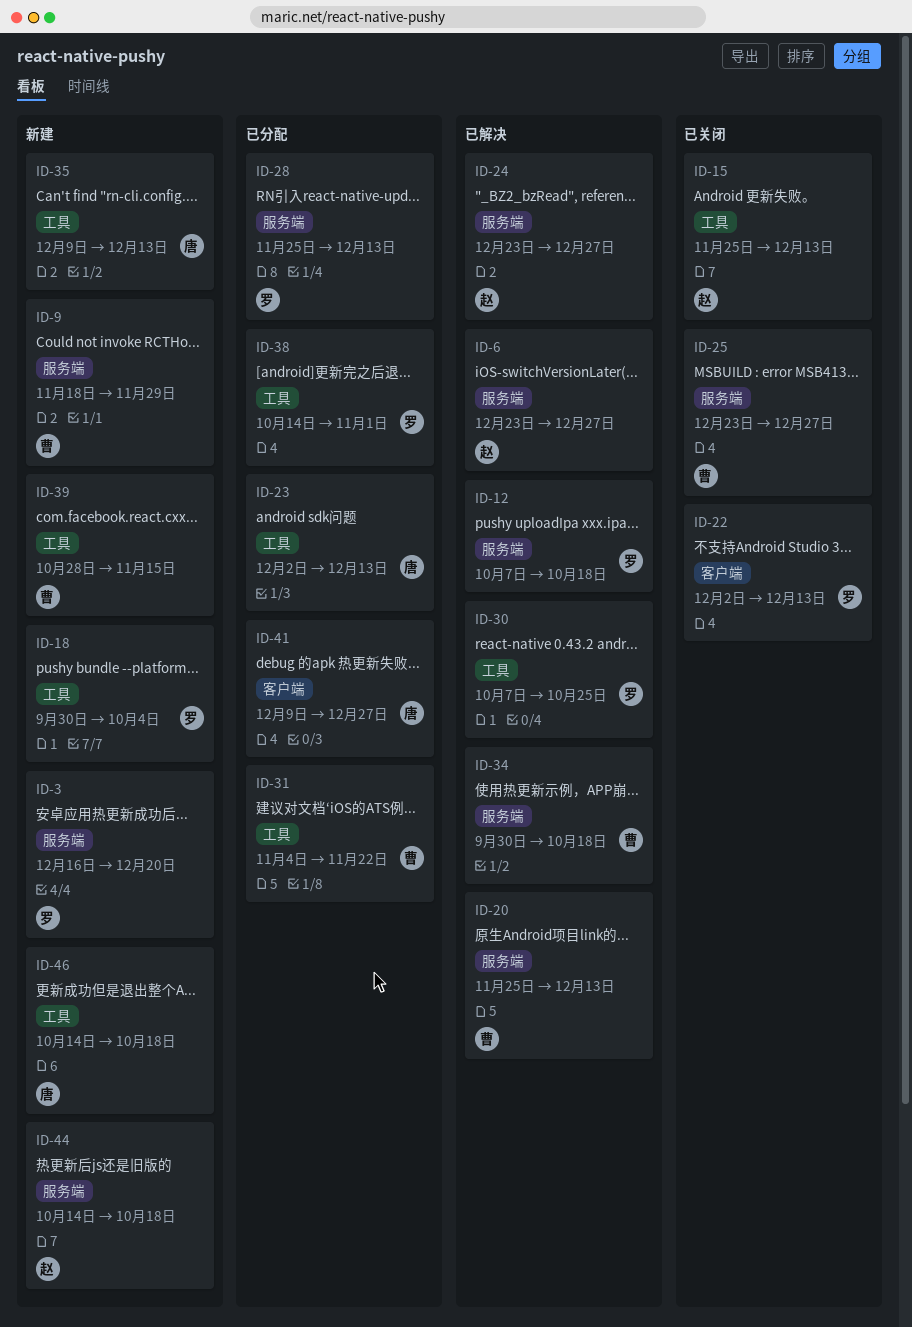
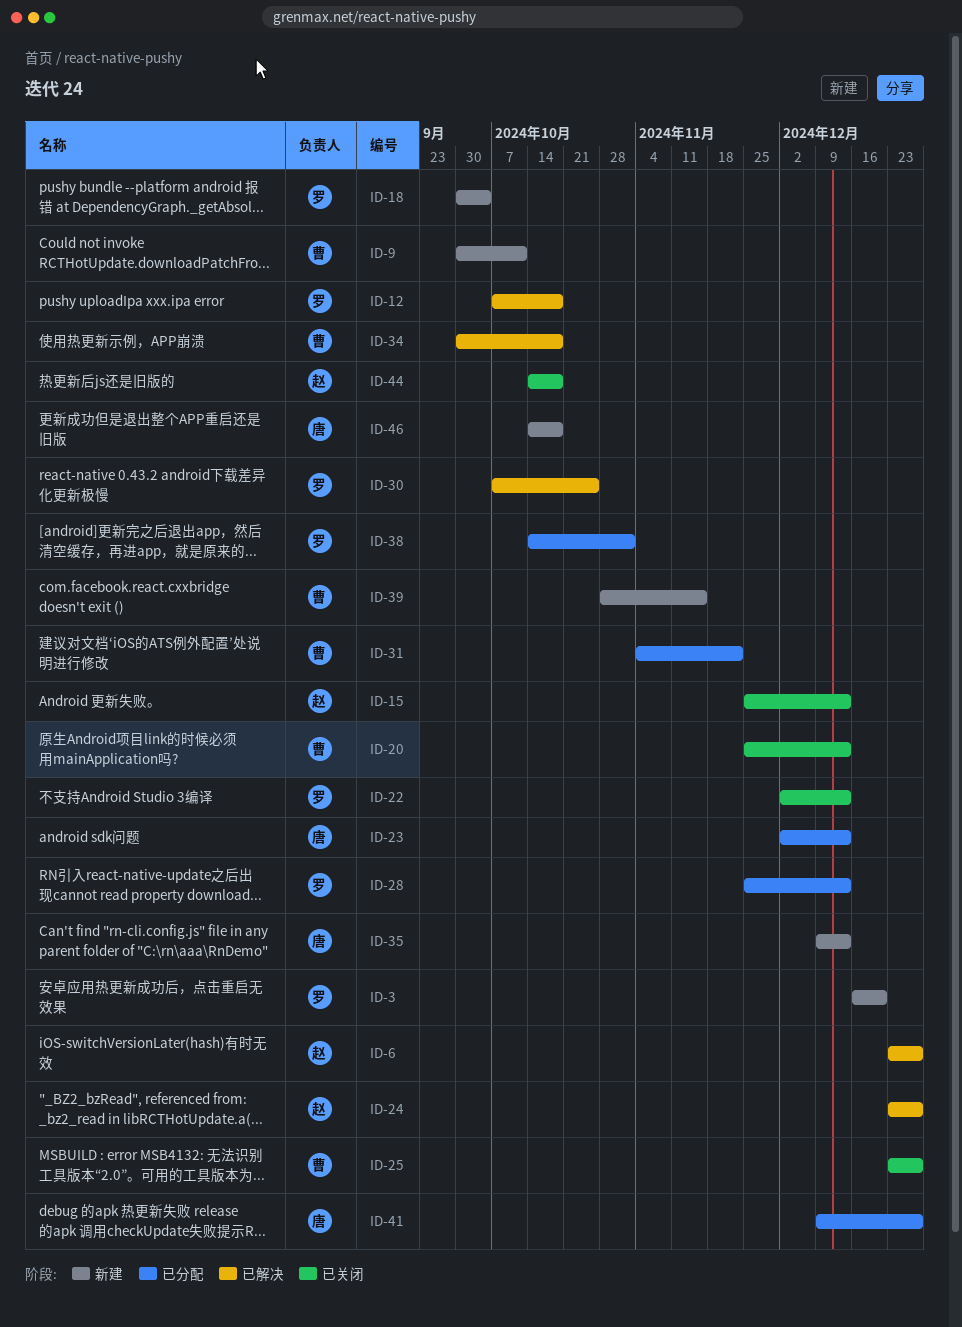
ID-9, start: Nov 18 -> Sep 30
ID-9, due: Nov 29 -> Oct 11
ID-20, status: 已解决 -> 已关闭
ID-44, status: 新建 -> 已关闭

